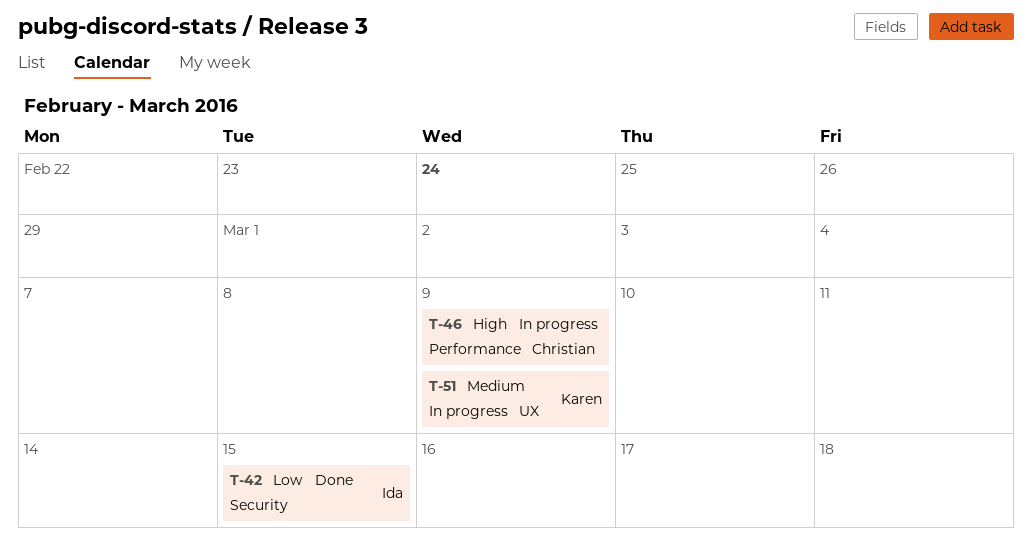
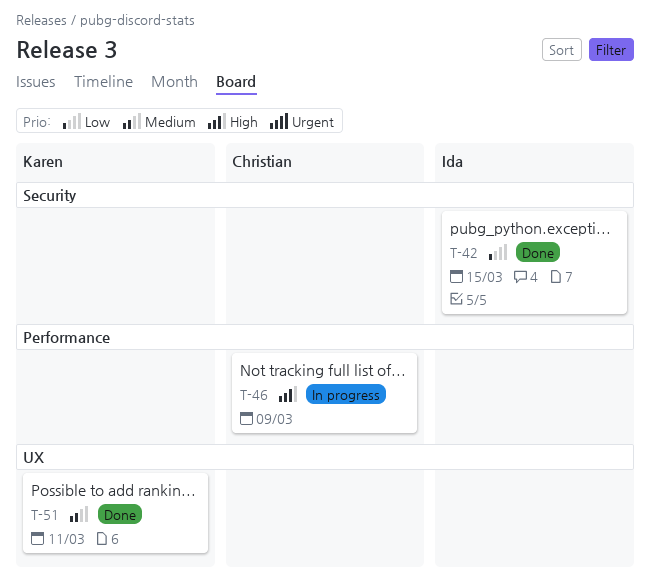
T-51, status: In progress -> Done
T-51, due: Mar 9 -> Mar 11

